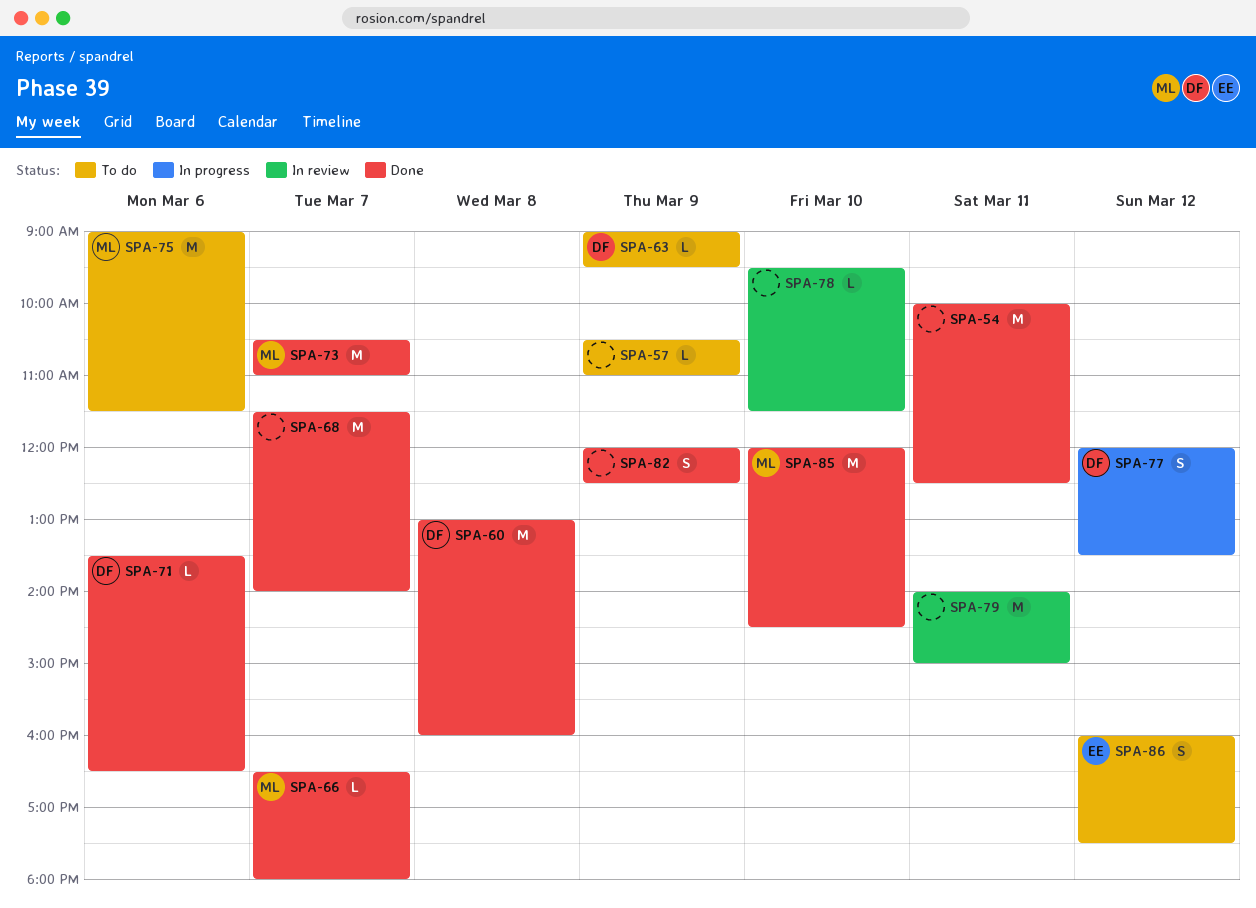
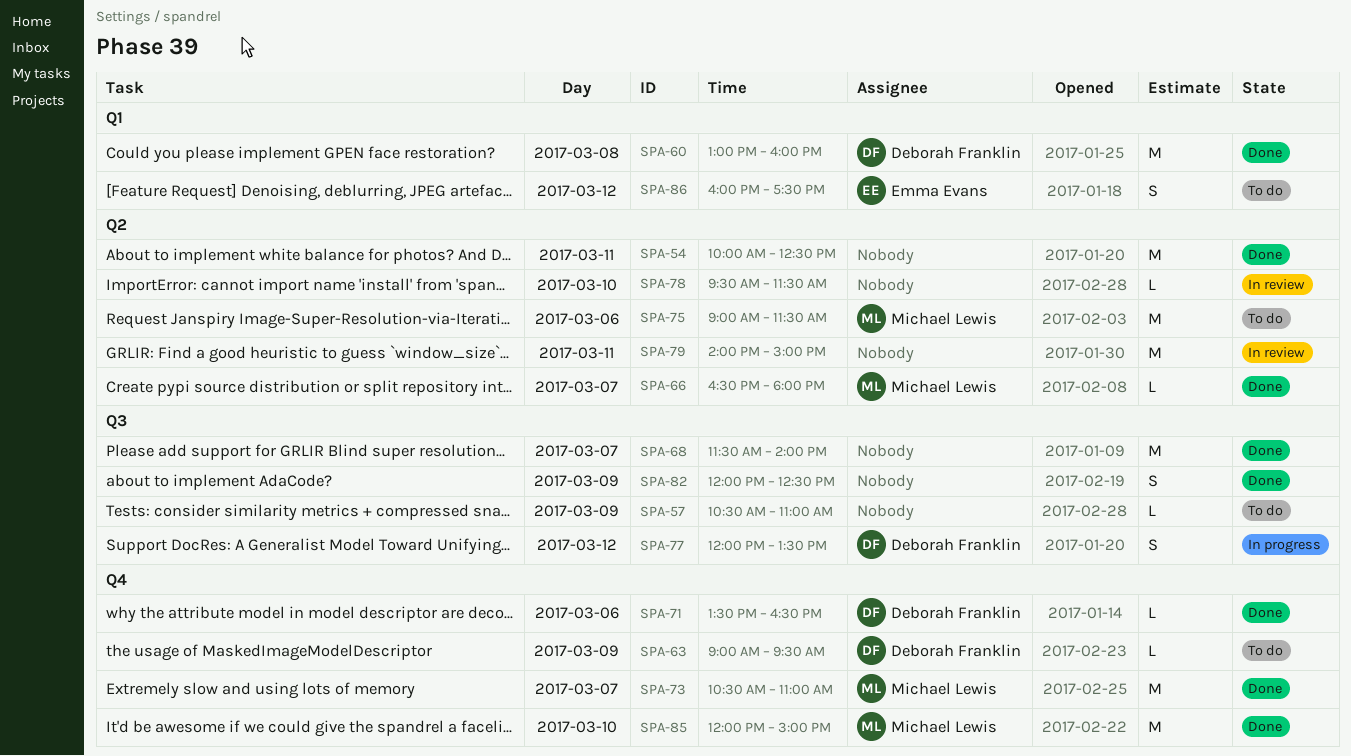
SPA-85, ends: 14:30 -> 15:00

